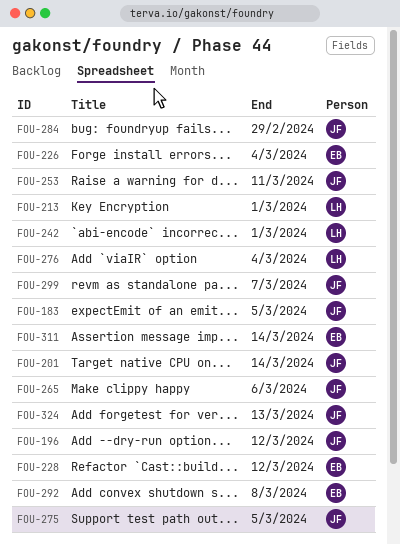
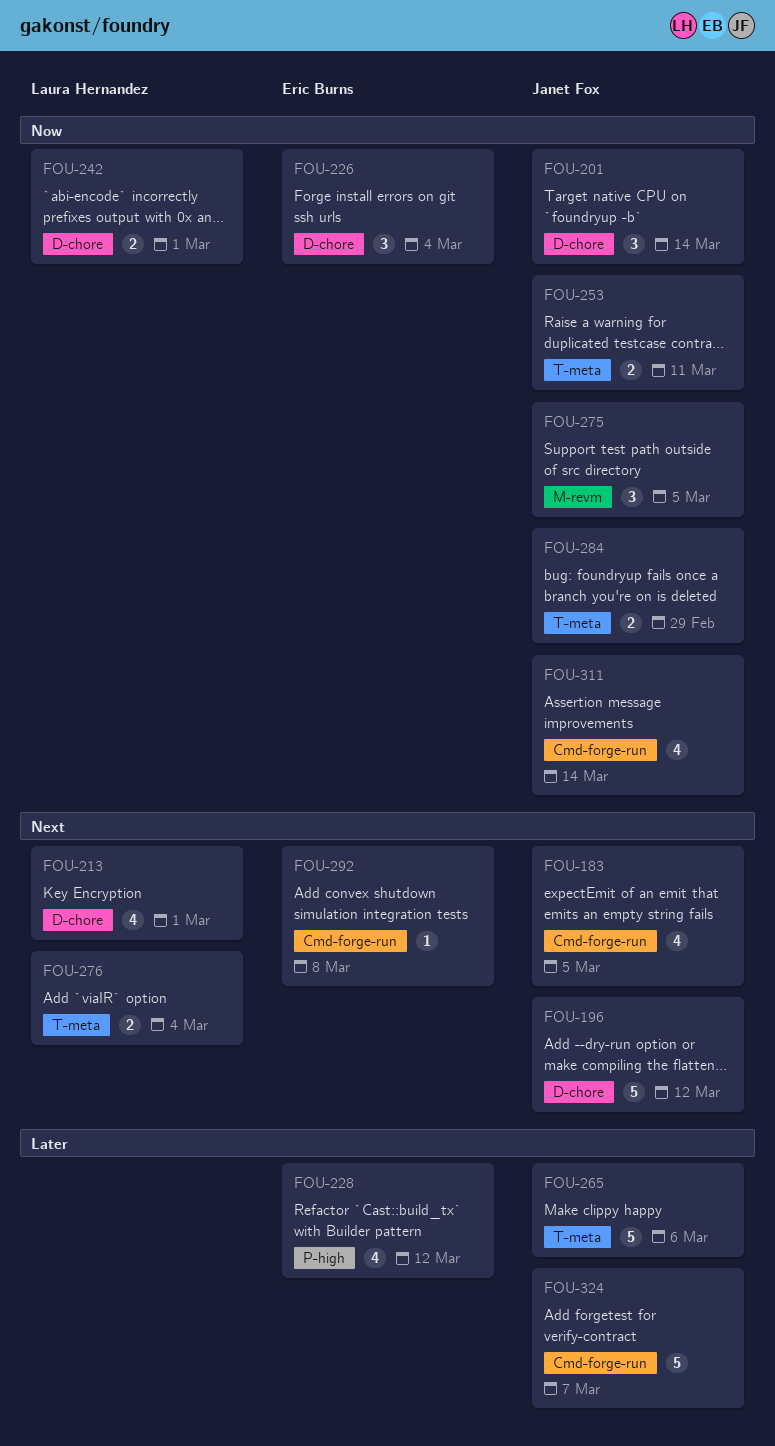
FOU-299: present -> none
FOU-311, owner: Eric Burns -> Janet Fox
FOU-324, due: Mar 13 -> Mar 7

